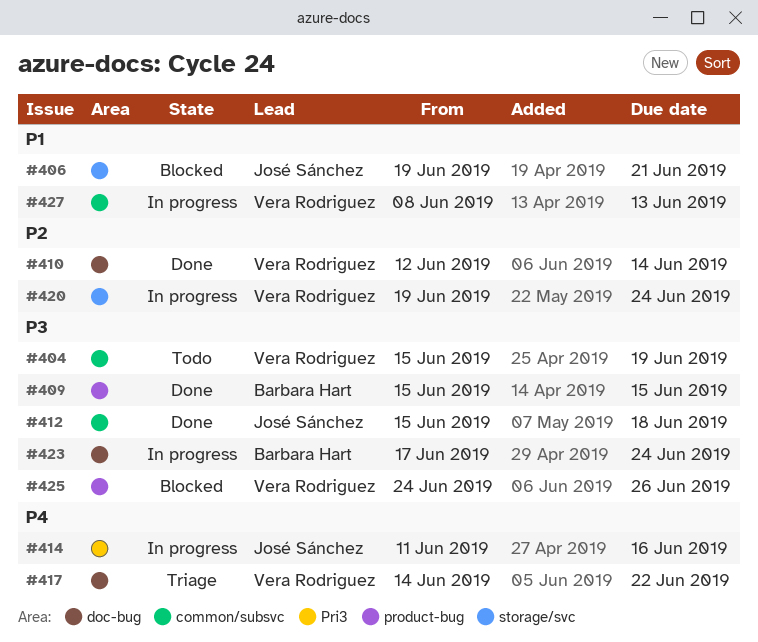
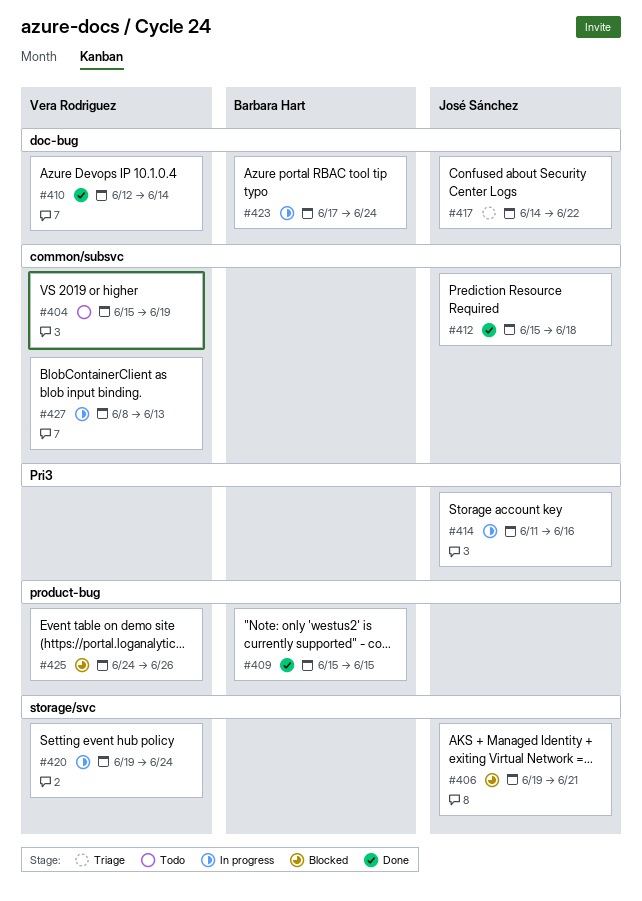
#417, owner: Vera Rodriguez -> José Sánchez

